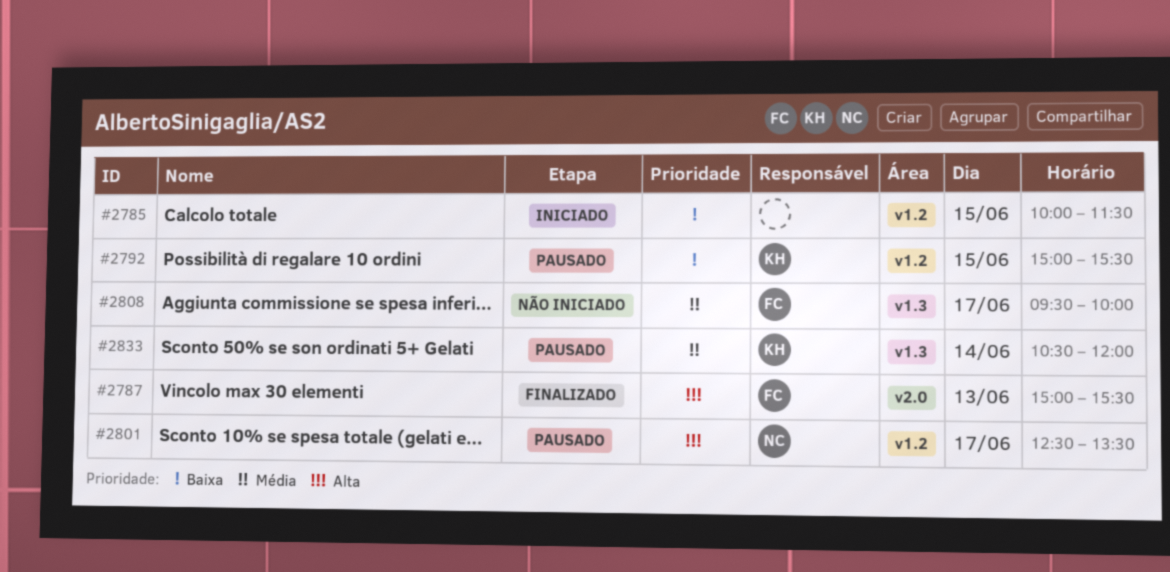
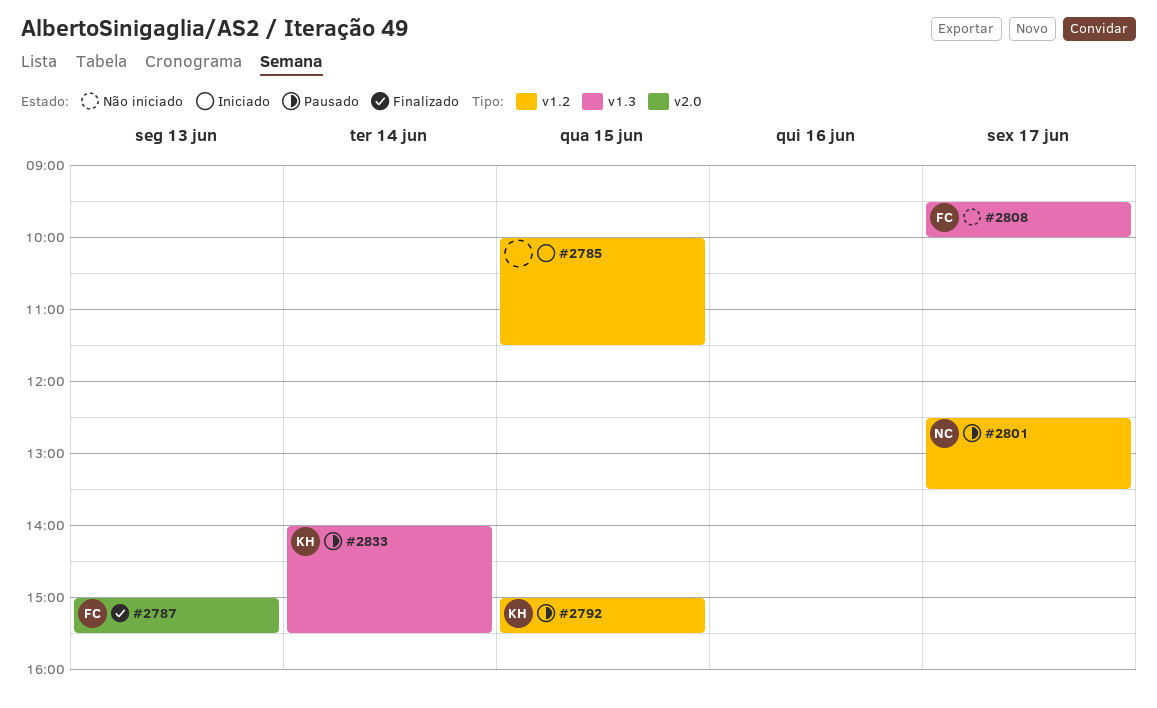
#2833, begins: 10:30 -> 14:00
#2833, ends: 12:00 -> 15:30

